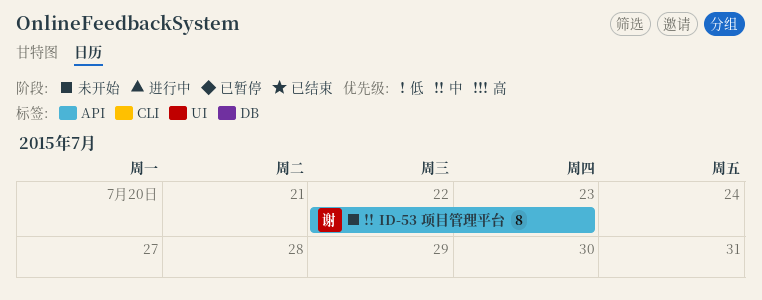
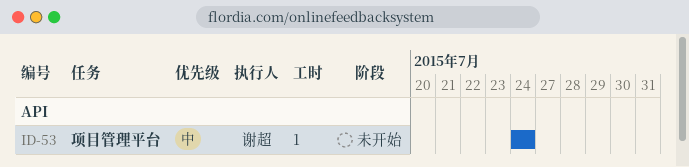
ID-53, estimate: 8 -> 1
ID-53, start: Jul 22 -> Jul 24
ID-53, due: Jul 23 -> Jul 24

